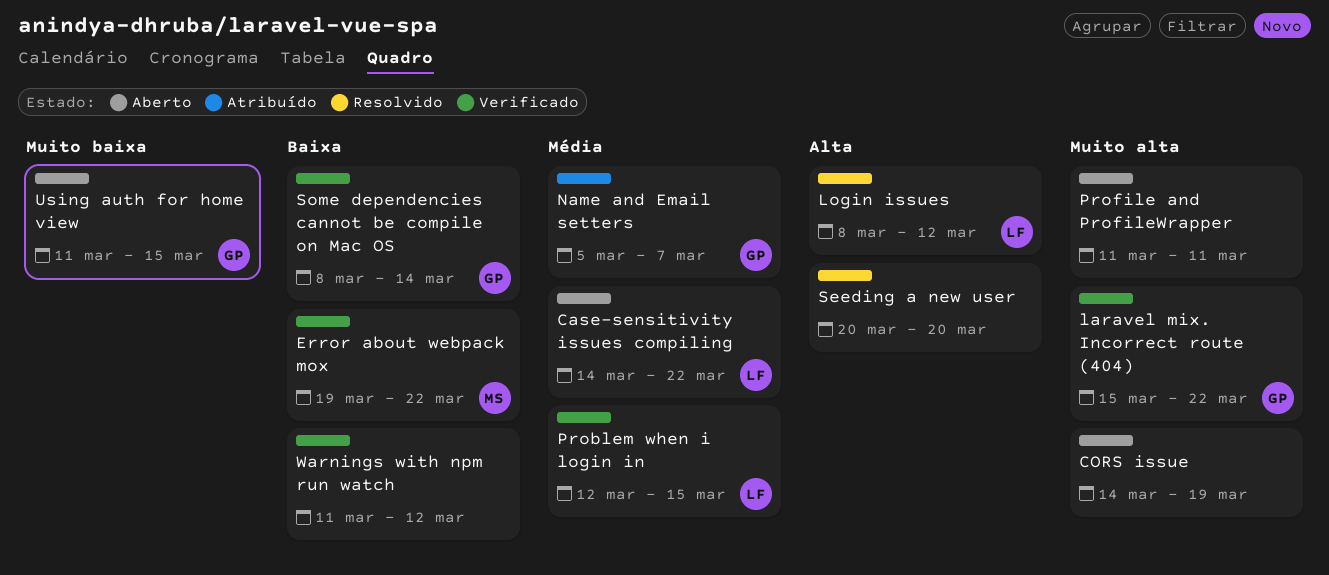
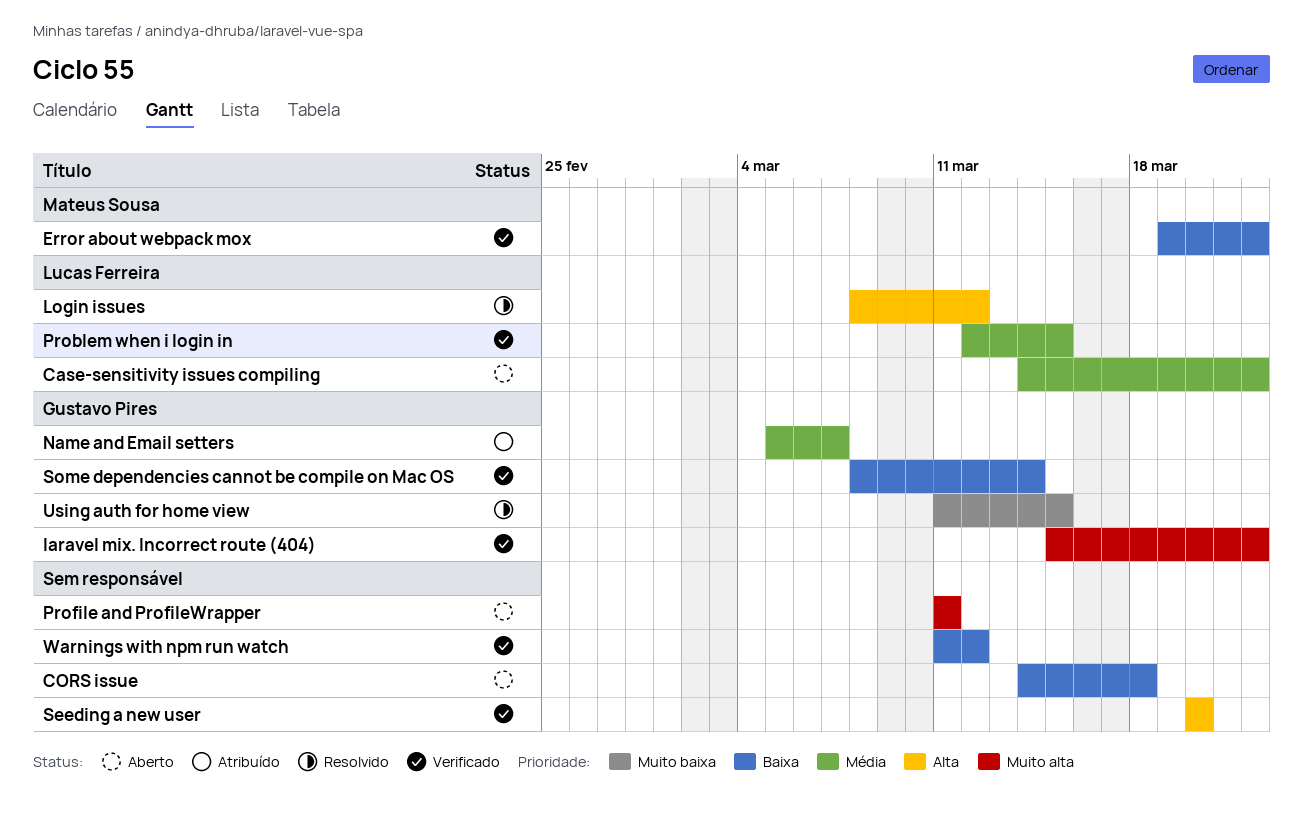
CORS issue, priority: Muito alta -> Baixa
CORS issue, due: Mar 19 -> Mar 18
Seeding a new user, status: Resolvido -> Verificado
Using auth for home view, status: Aberto -> Resolvido

